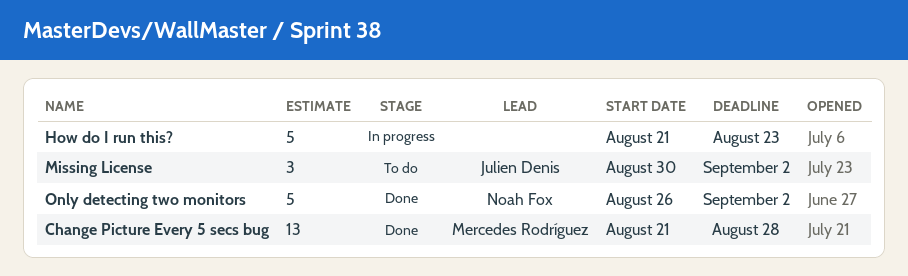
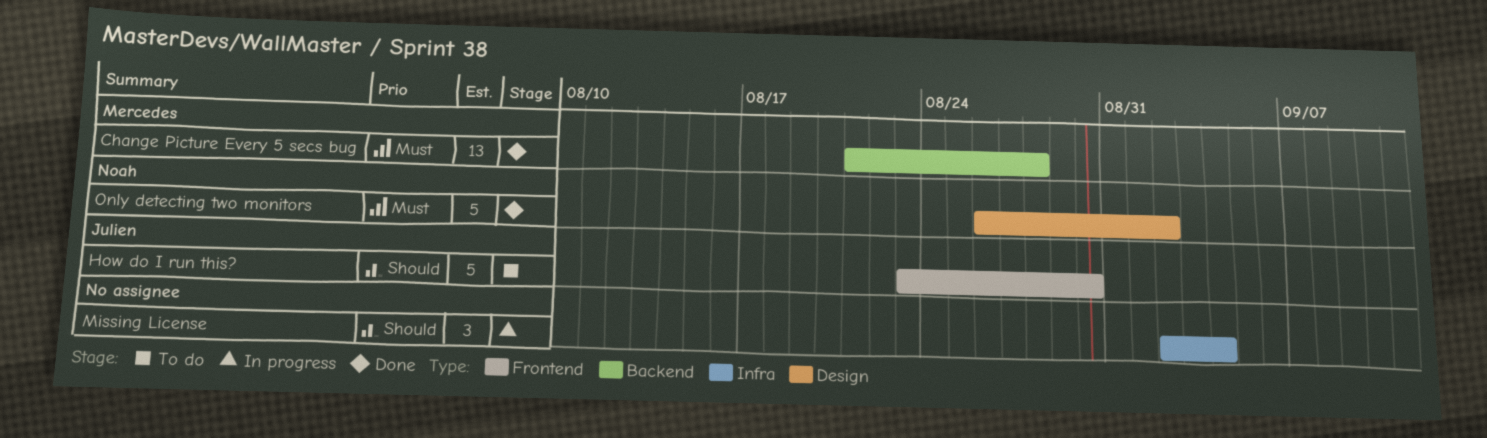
How do I run this?, status: In progress -> To do
How do I run this?, owner: none -> Julien Denis
How do I run this?, start: Aug 21 -> Aug 23
How do I run this?, due: Aug 23 -> Aug 30
Missing License, status: To do -> In progress
Missing License, owner: Julien Denis -> none
Missing License, start: Aug 30 -> Sep 2
Missing License, due: Sep 2 -> Sep 4

